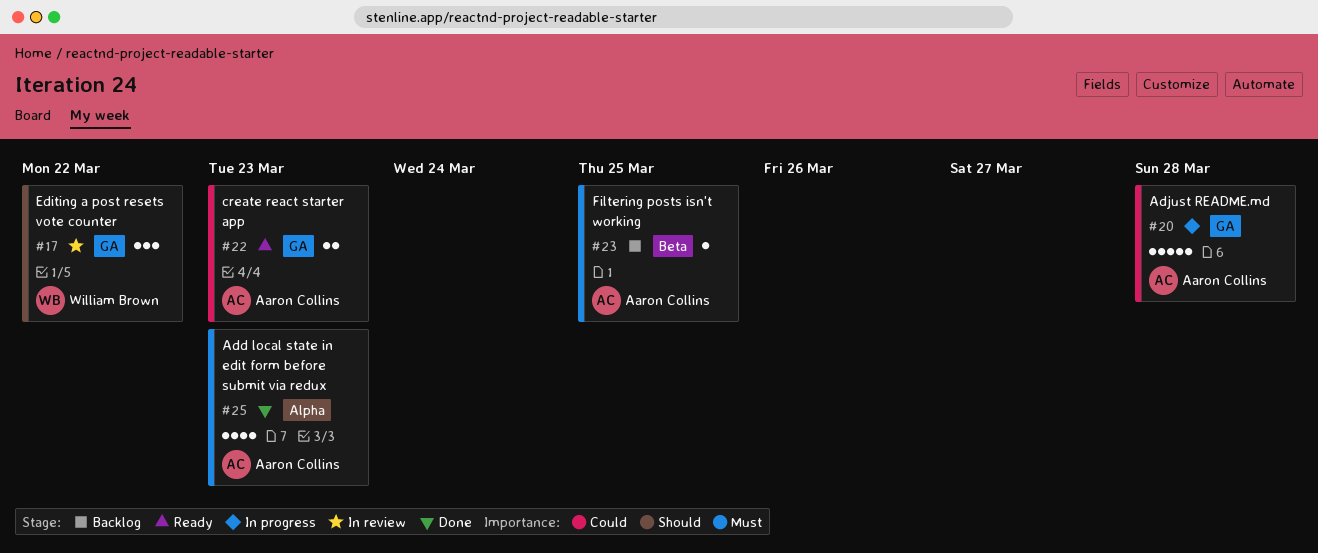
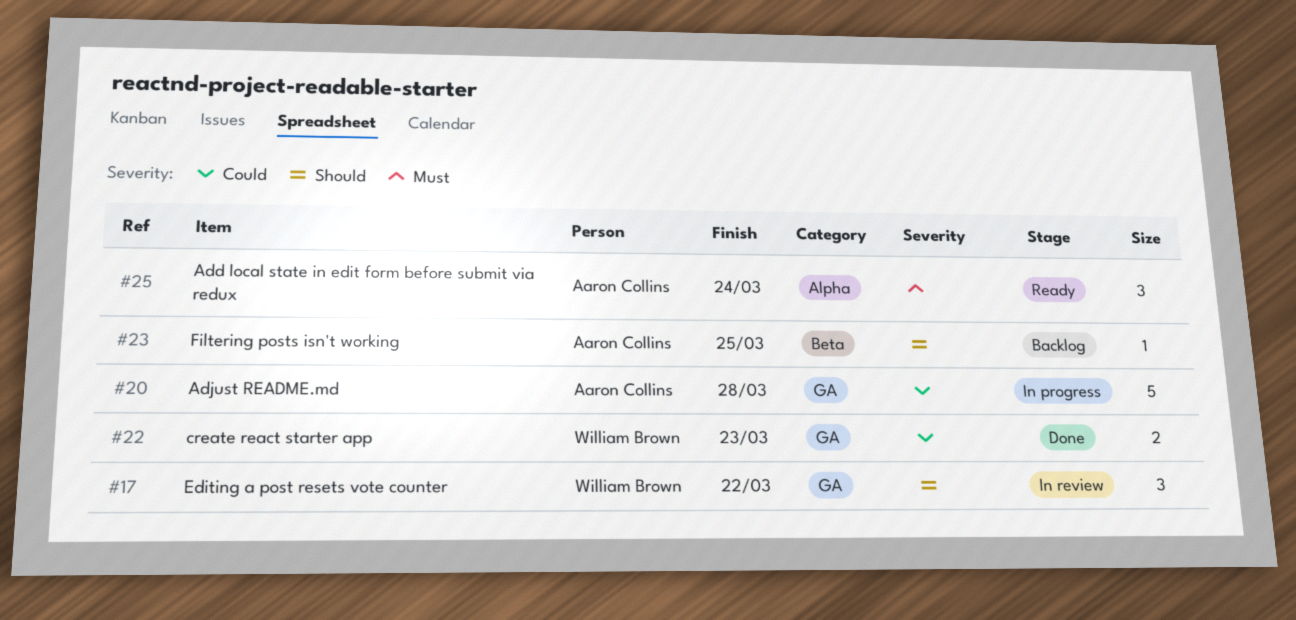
#22, status: Ready -> Done
#22, owner: Aaron Collins -> William Brown
#23, priority: Must -> Should
#25, status: Done -> Ready
#25, estimate: 4 -> 3
#25, due: Mar 23 -> Mar 24

